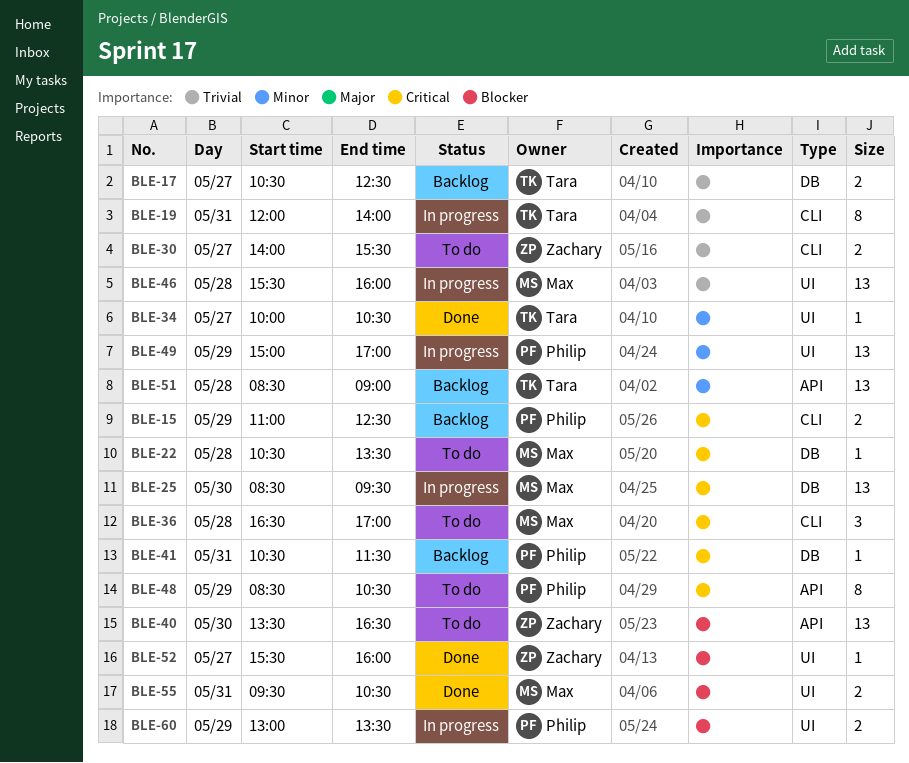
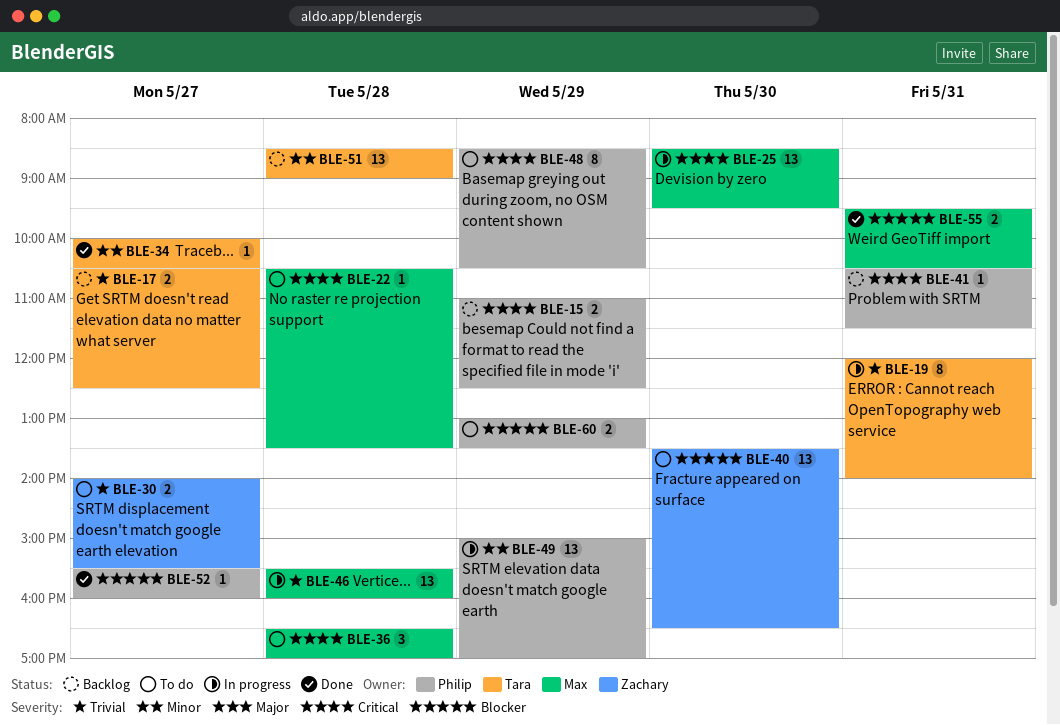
BLE-52, owner: Zachary -> Philip
BLE-60, status: In progress -> To do

